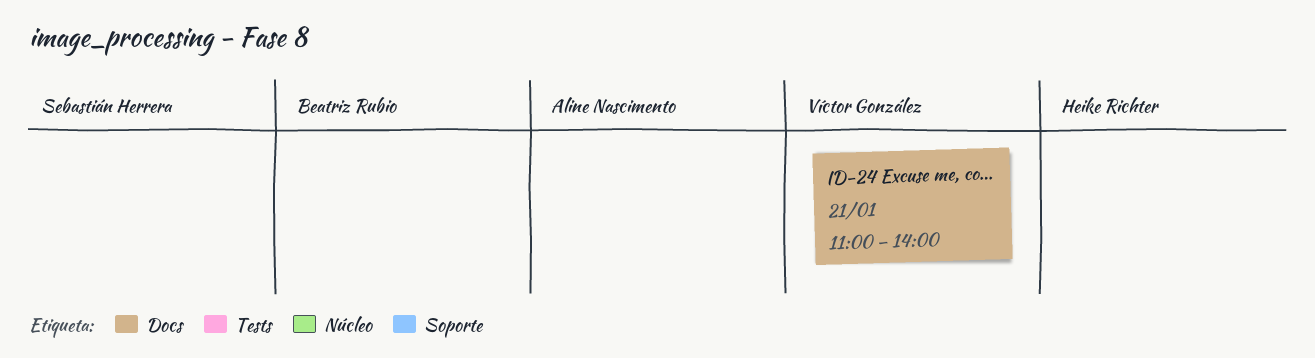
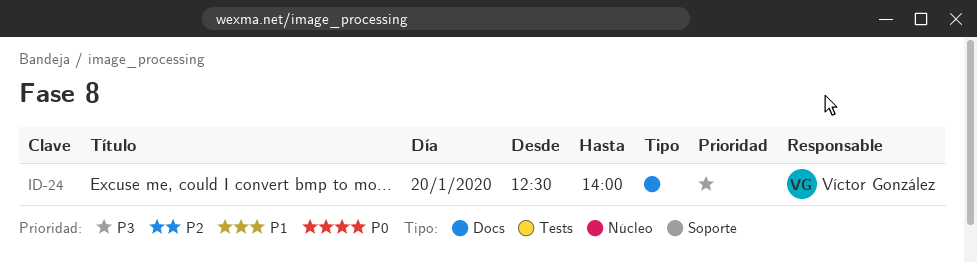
ID-24, day: Jan 21 -> Jan 20
ID-24, begins: 11:00 -> 12:30

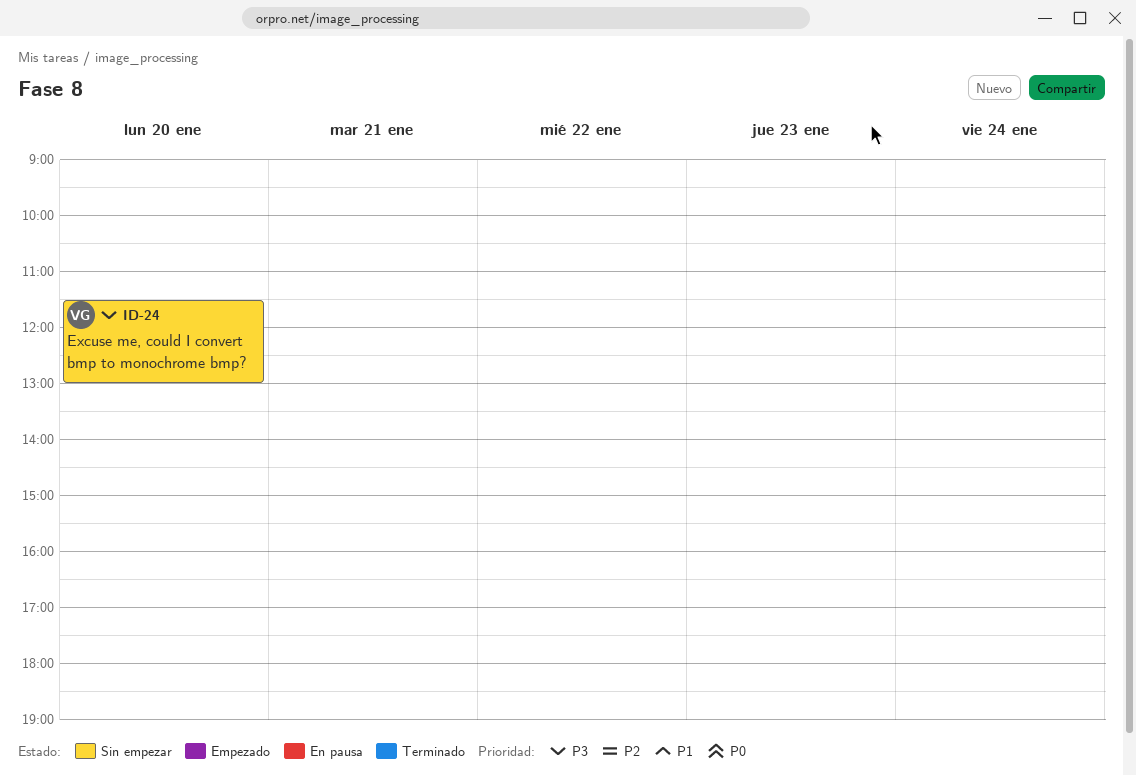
ID-24, begins: 12:30 -> 11:30
ID-24, ends: 14:00 -> 13:00

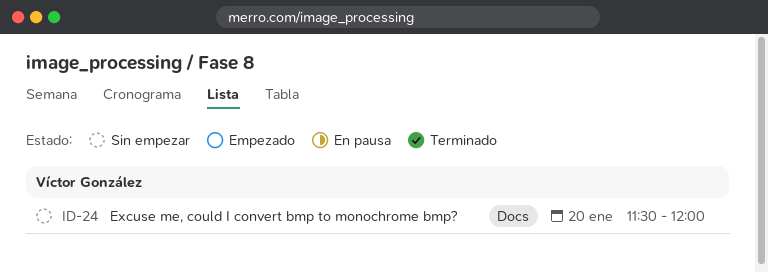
ID-24, ends: 13:00 -> 12:00

